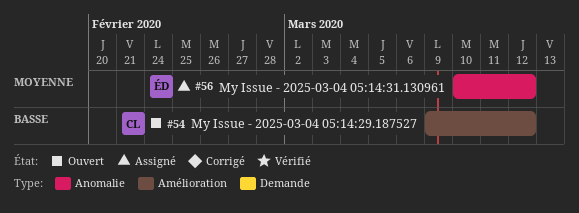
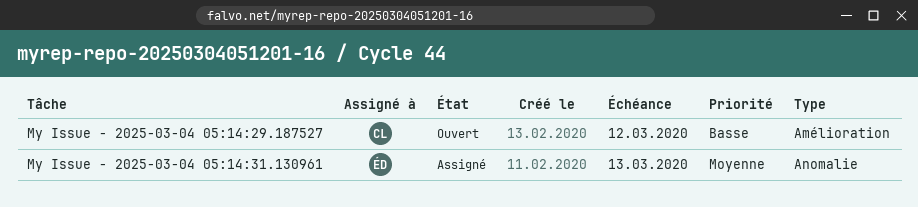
My Issue - 2025-03-04 05:14:31.130961, due: Mar 12 -> Mar 13

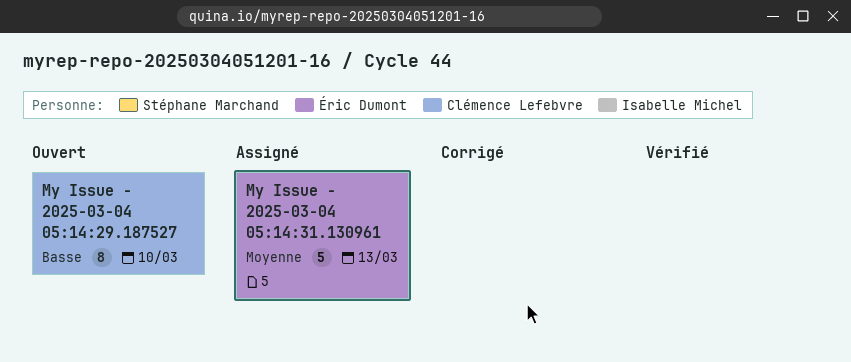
My Issue - 2025-03-04 05:14:29.187527, due: Mar 12 -> Mar 10

